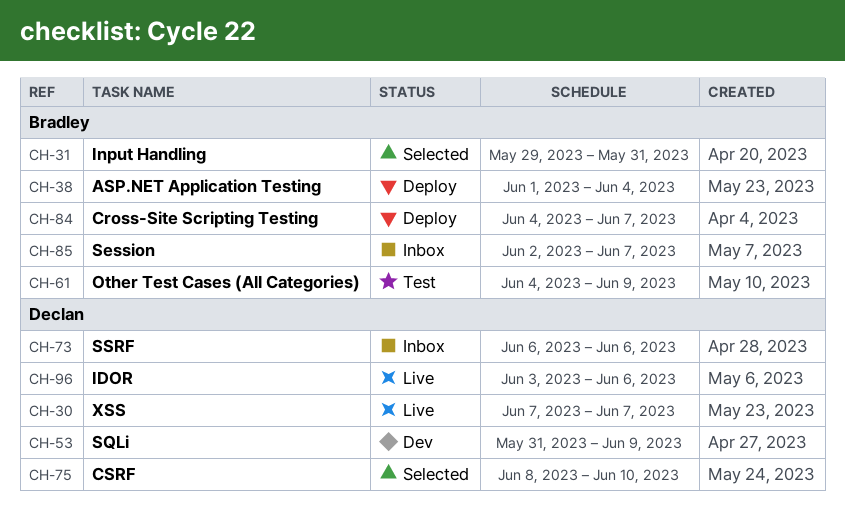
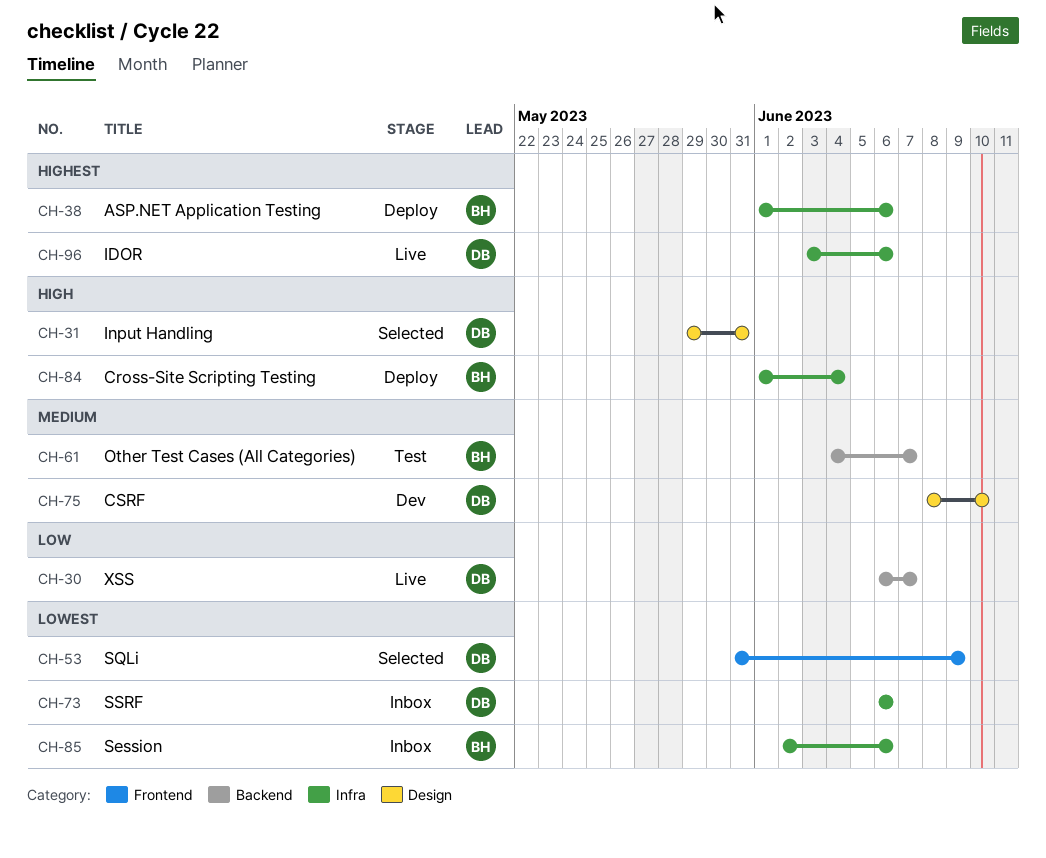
CH-30, start: Jun 7 -> Jun 6
CH-31, owner: Bradley -> Declan
CH-38, due: Jun 4 -> Jun 6
CH-53, status: Dev -> Selected
CH-61, due: Jun 9 -> Jun 7
CH-75, status: Selected -> Dev
CH-84, start: Jun 4 -> Jun 1
CH-84, due: Jun 7 -> Jun 4
CH-85, due: Jun 7 -> Jun 6

